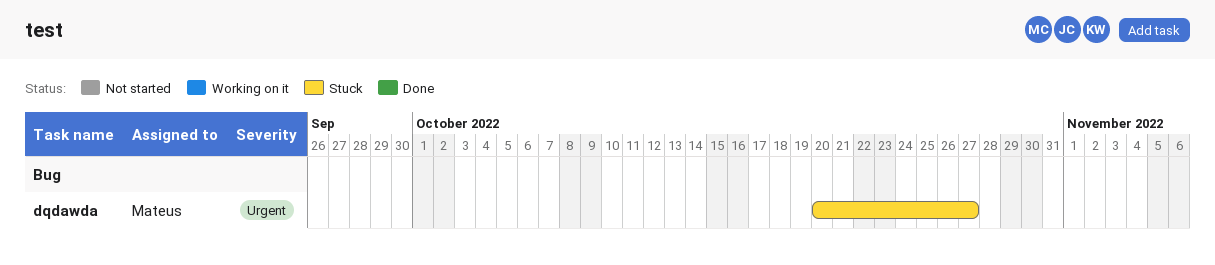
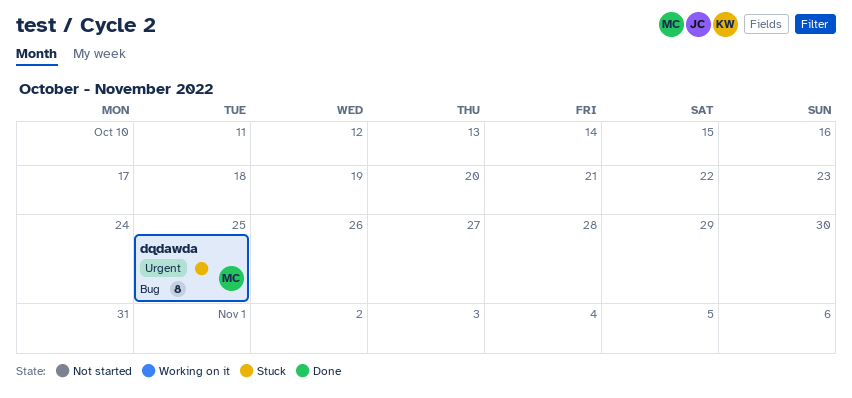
dqdawda, due: Oct 27 -> Oct 25

